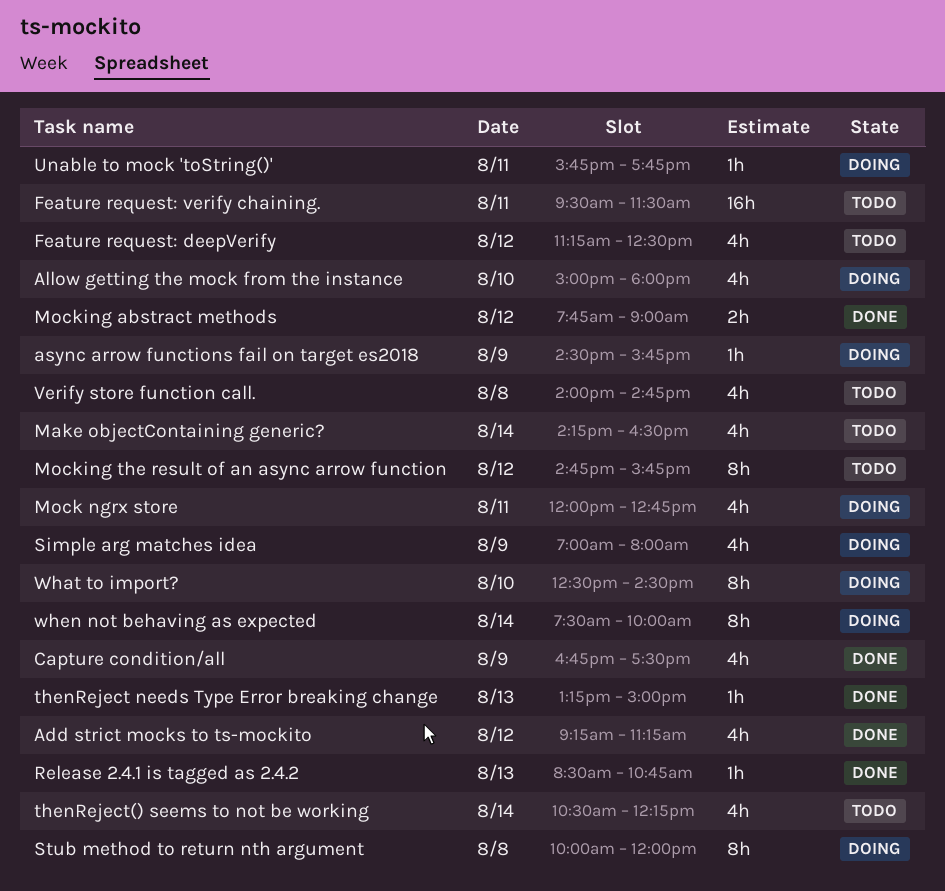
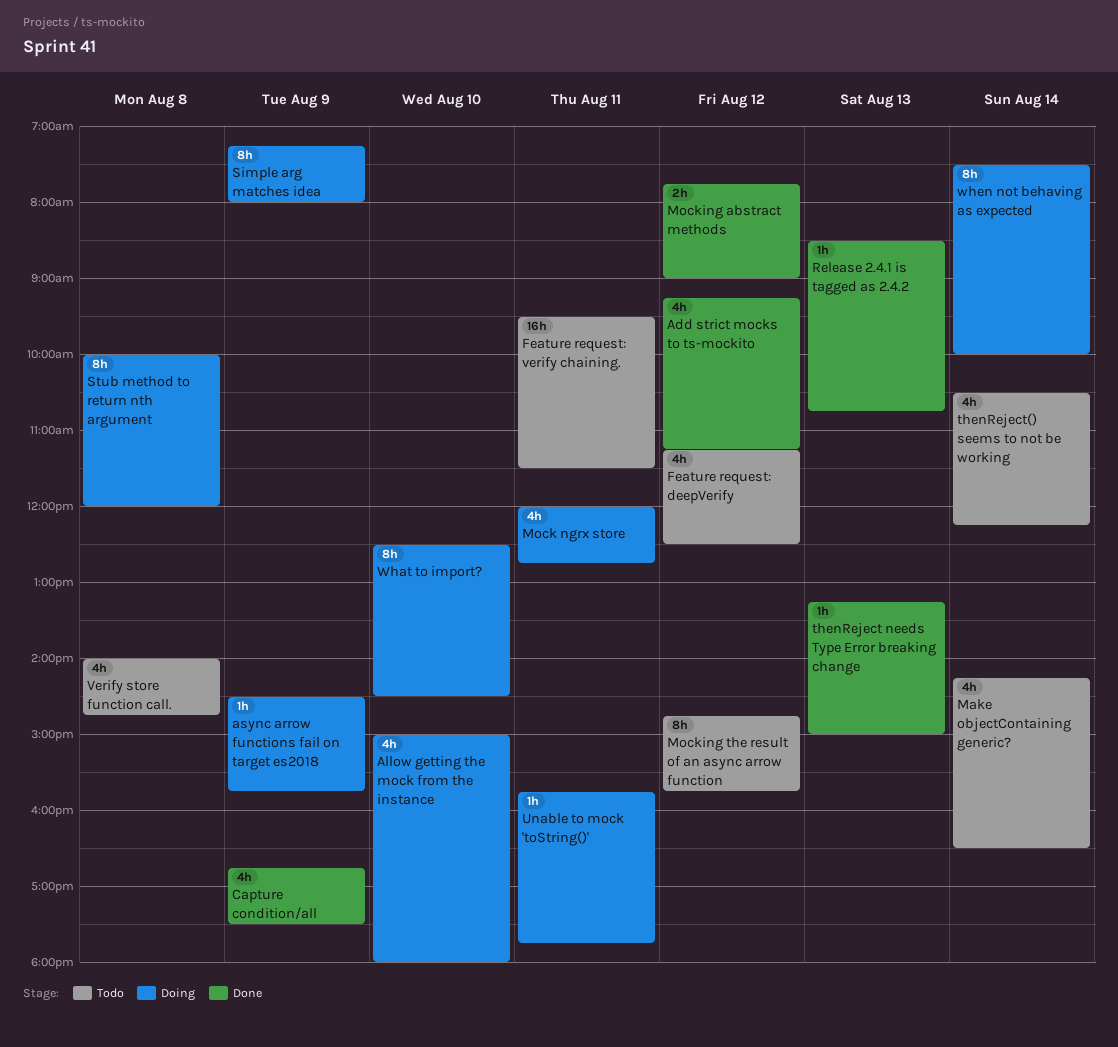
Simple arg matches idea, estimate: 4h -> 8h
Simple arg matches idea, begins: 07:00 -> 07:15

